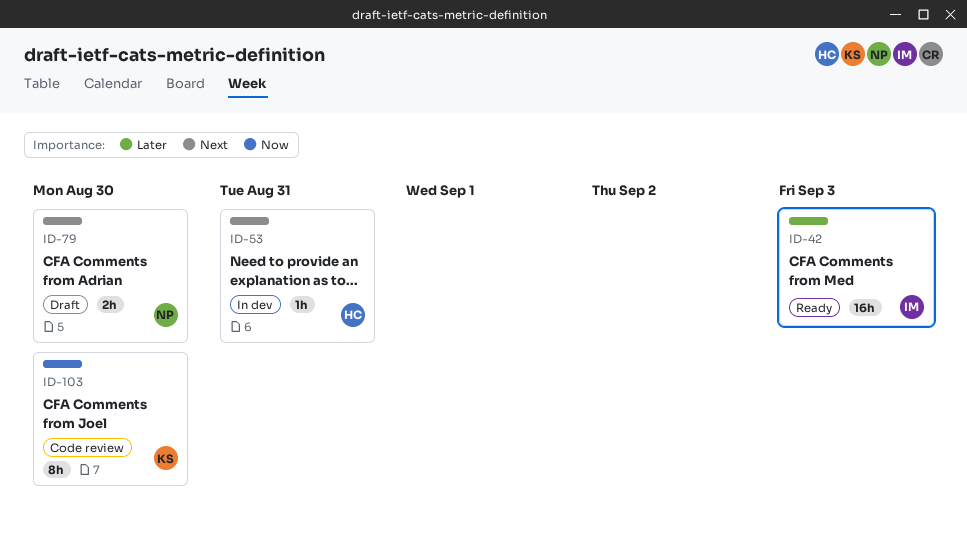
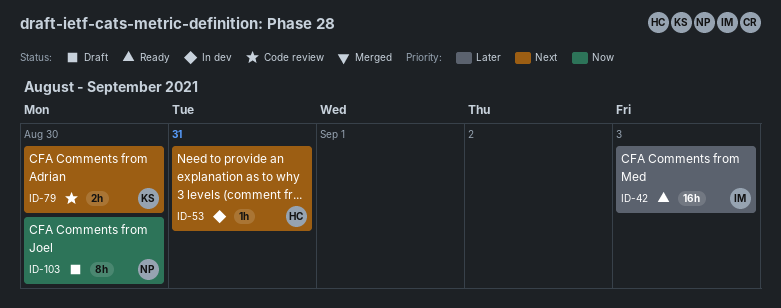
ID-79, status: Draft -> Code review
ID-79, owner: NP -> KS
ID-103, status: Code review -> Draft
ID-103, owner: KS -> NP

